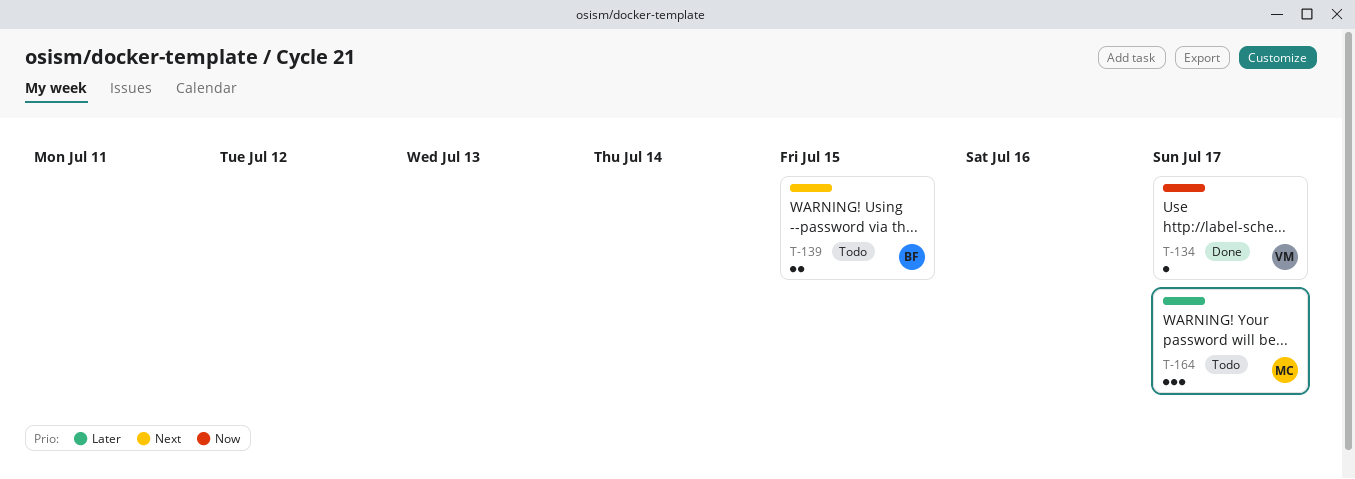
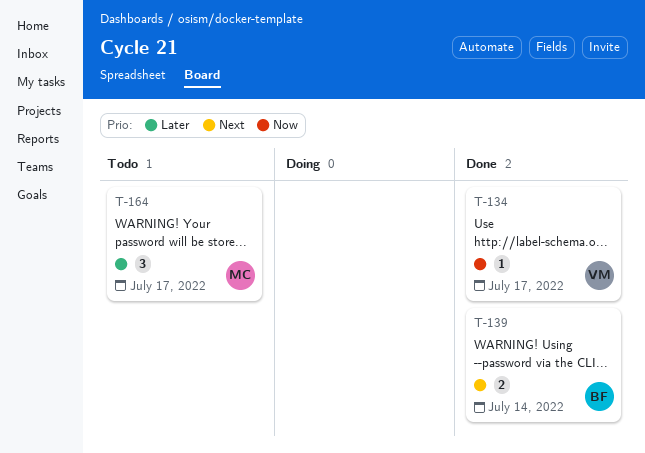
T-139, status: Todo -> Done
T-139, due: Jul 15 -> Jul 14

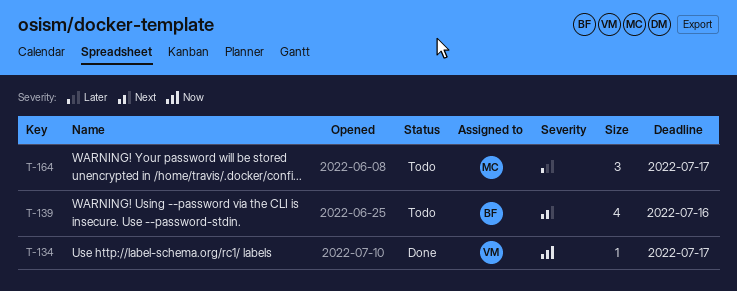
T-139, status: Done -> Todo
T-139, estimate: 2 -> 4
T-139, due: Jul 14 -> Jul 16

